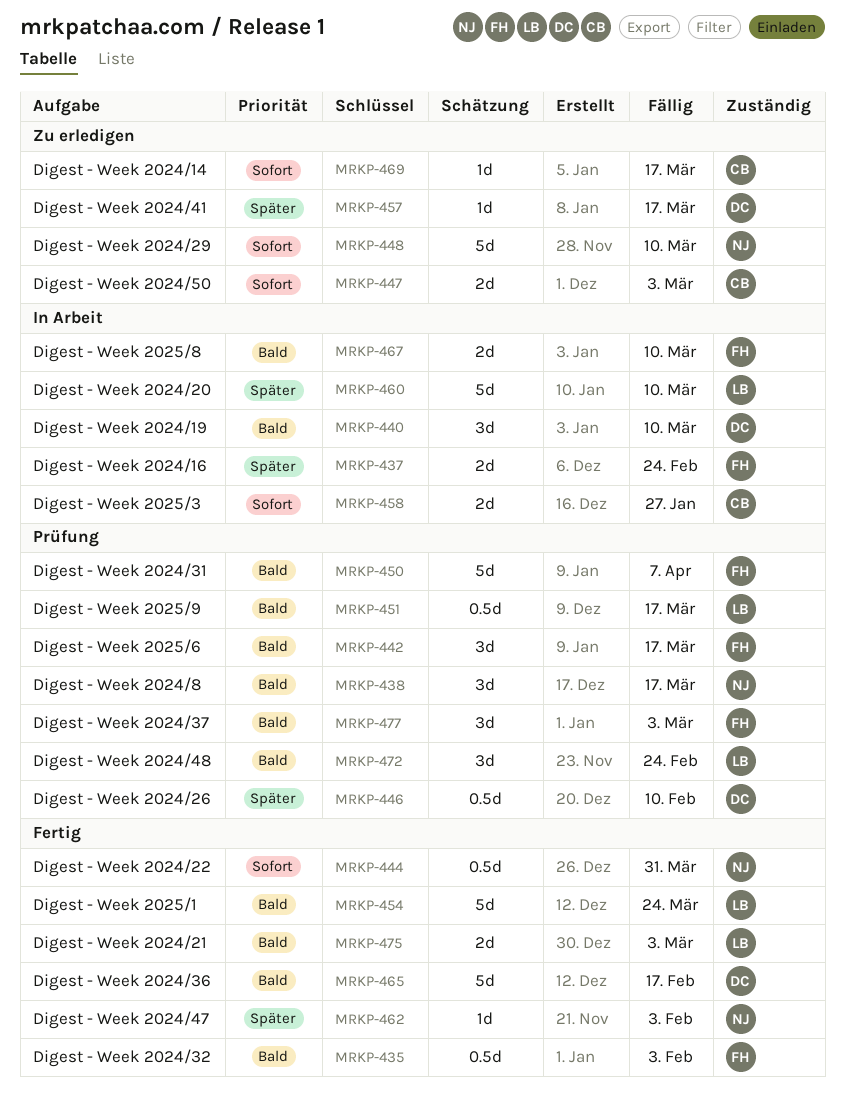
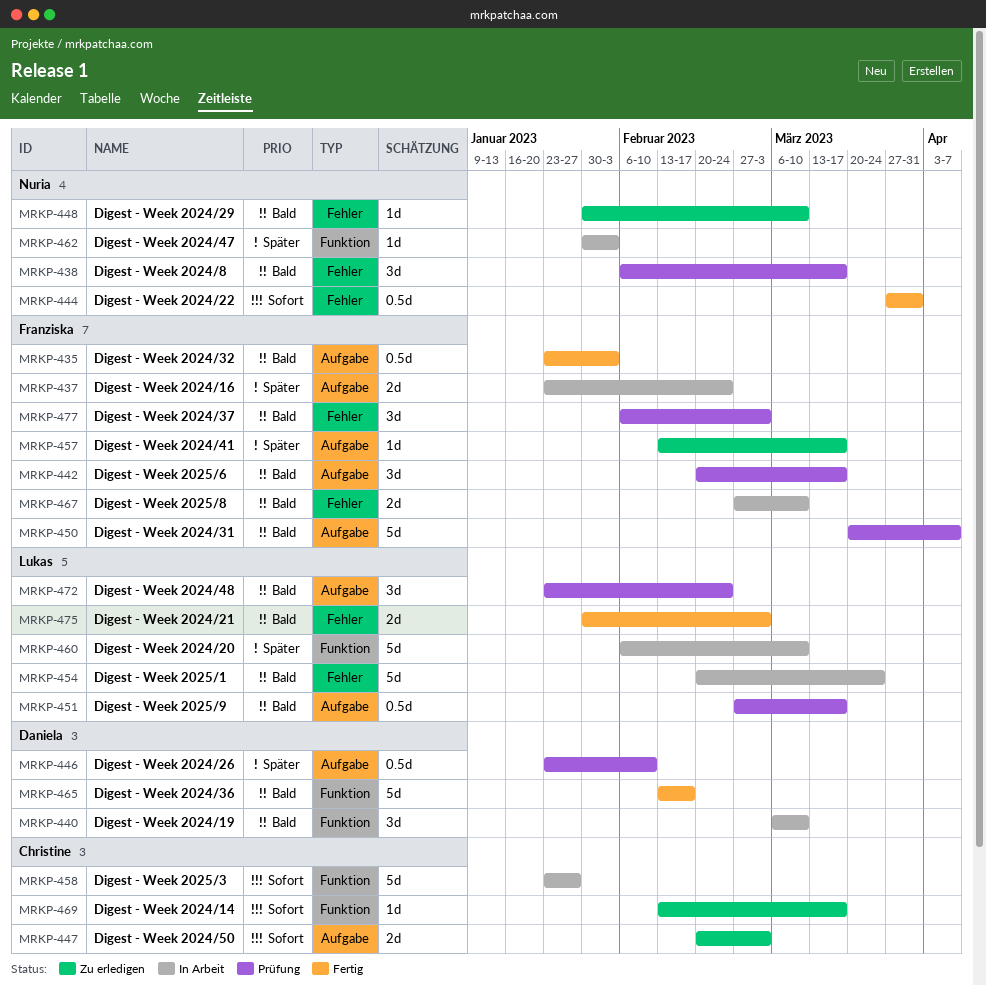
MRKP-448, priority: Sofort -> Bald
MRKP-448, estimate: 5d -> 1d
MRKP-454, status: Fertig -> In Arbeit
MRKP-457, owner: Daniela -> Franziska
MRKP-458, estimate: 2d -> 5d
MRKP-462, status: Fertig -> In Arbeit

